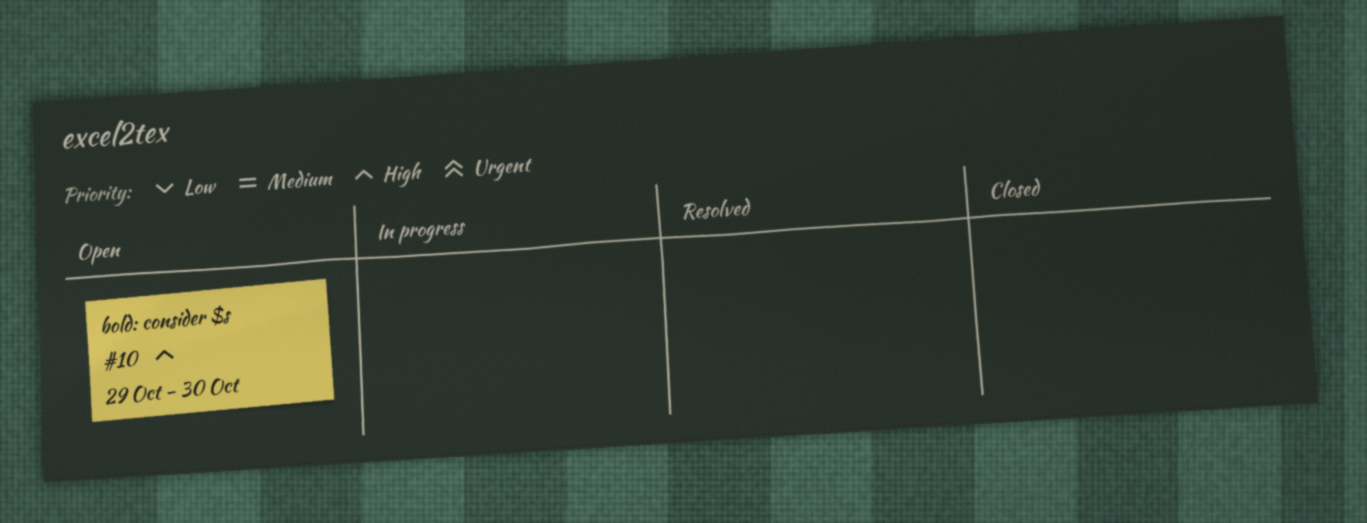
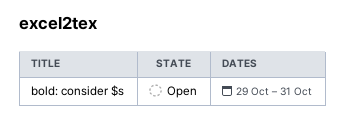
bold: consider $s, due: Oct 30 -> Oct 31

